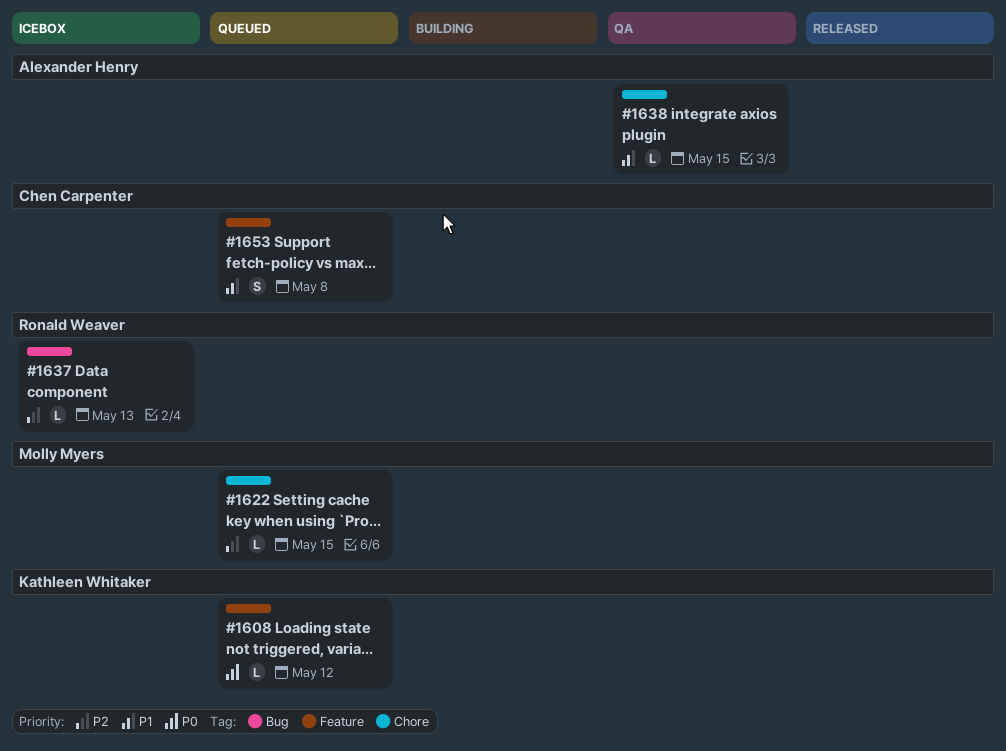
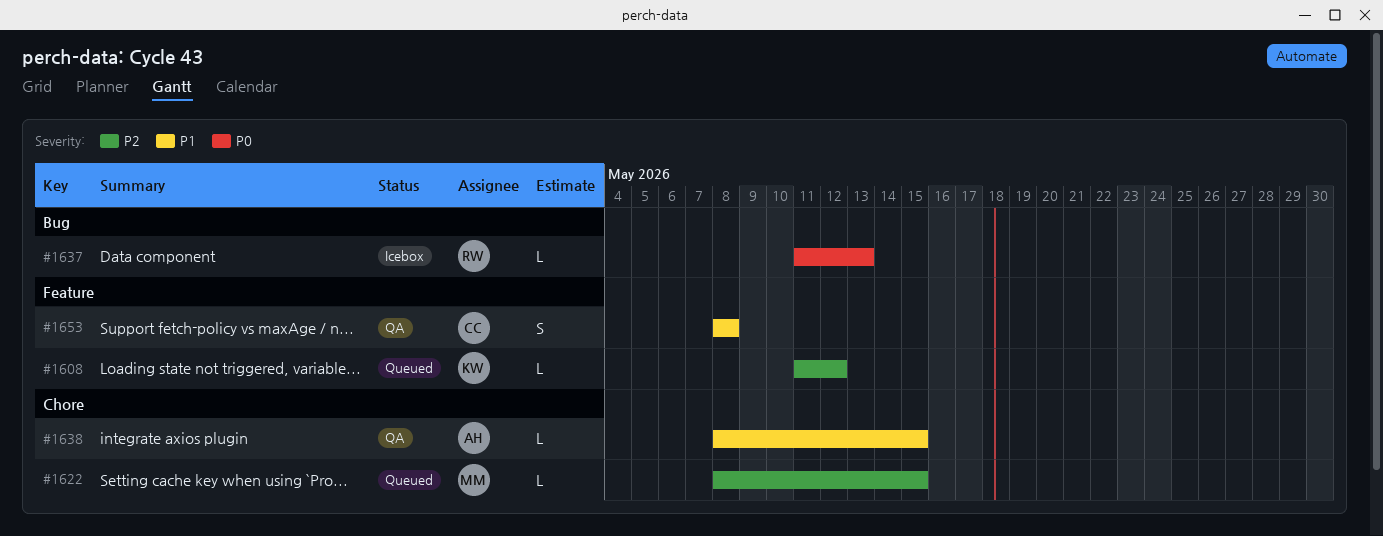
#1608, priority: P0 -> P2
#1637, priority: P2 -> P0
#1653, status: Queued -> QA

